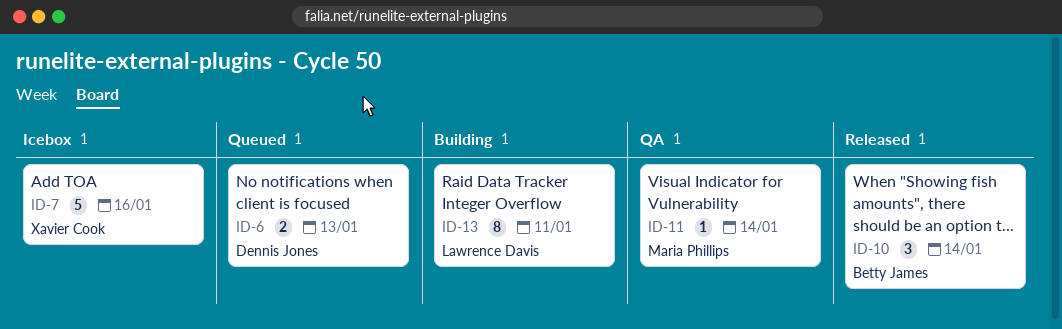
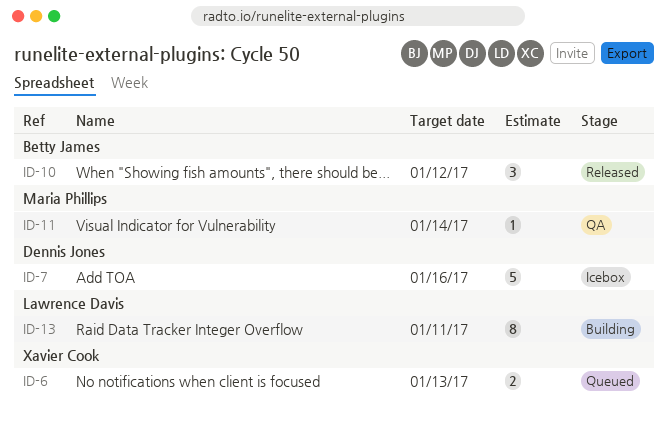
ID-6, owner: Dennis Jones -> Xavier Cook
ID-7, owner: Xavier Cook -> Dennis Jones
ID-10, due: Jan 14 -> Jan 12

